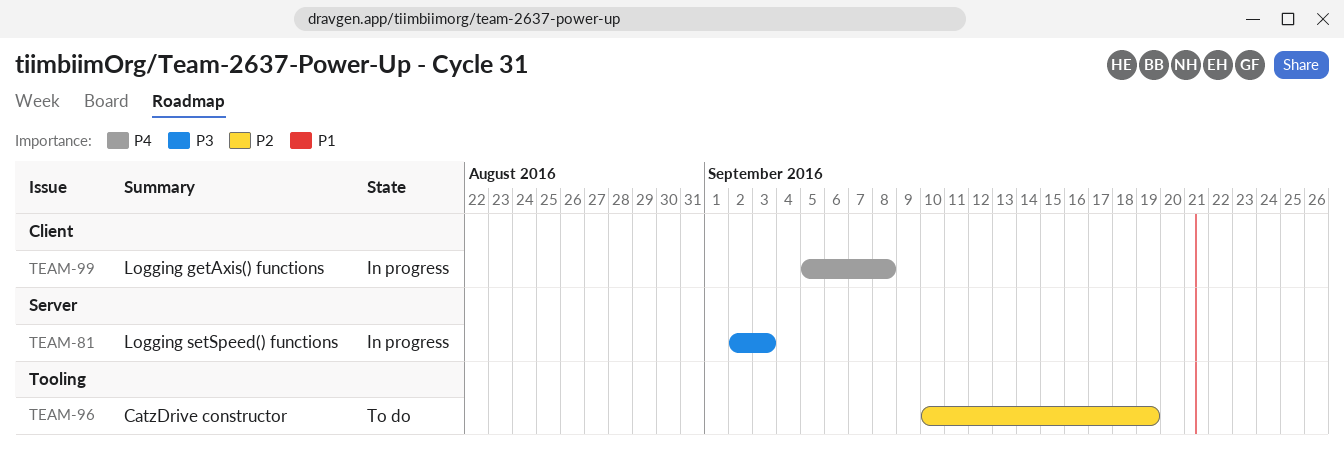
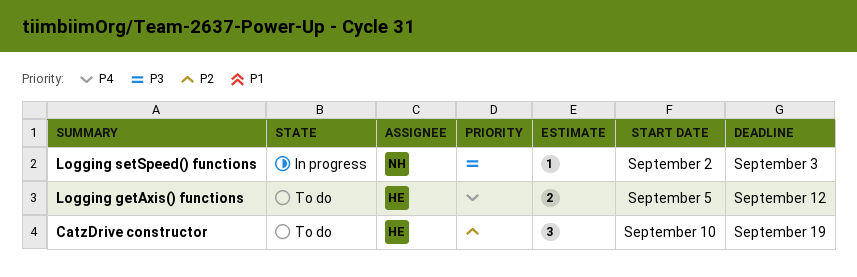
Logging getAxis() functions, status: In progress -> To do
Logging getAxis() functions, due: Sep 8 -> Sep 12

